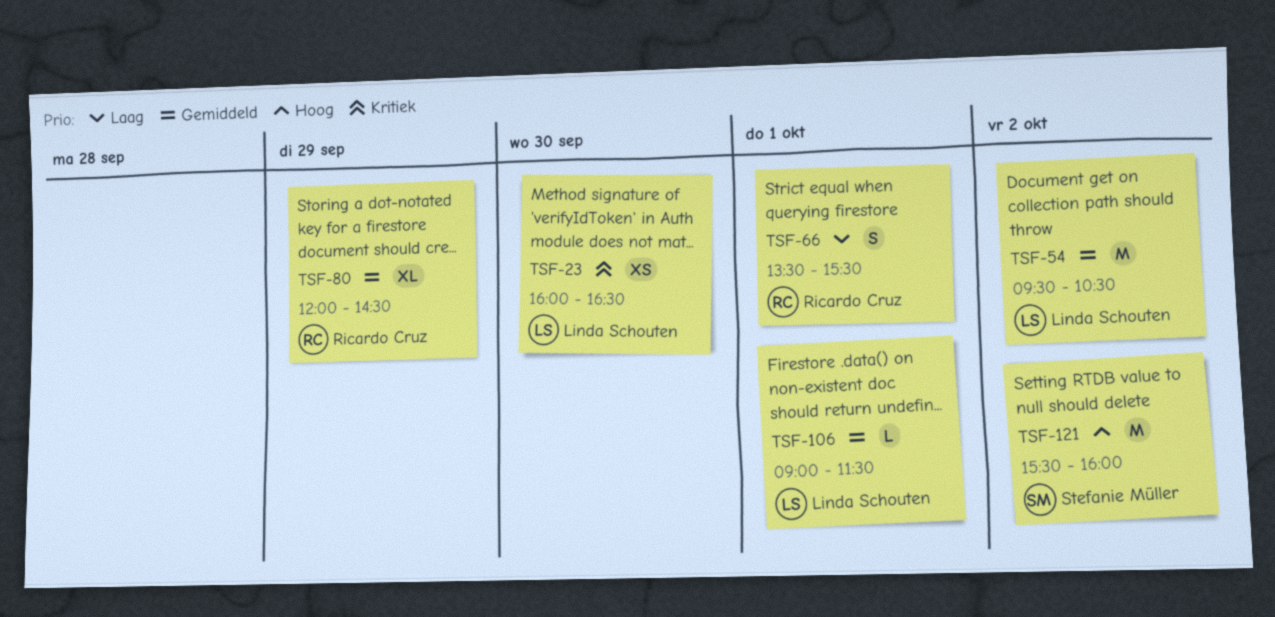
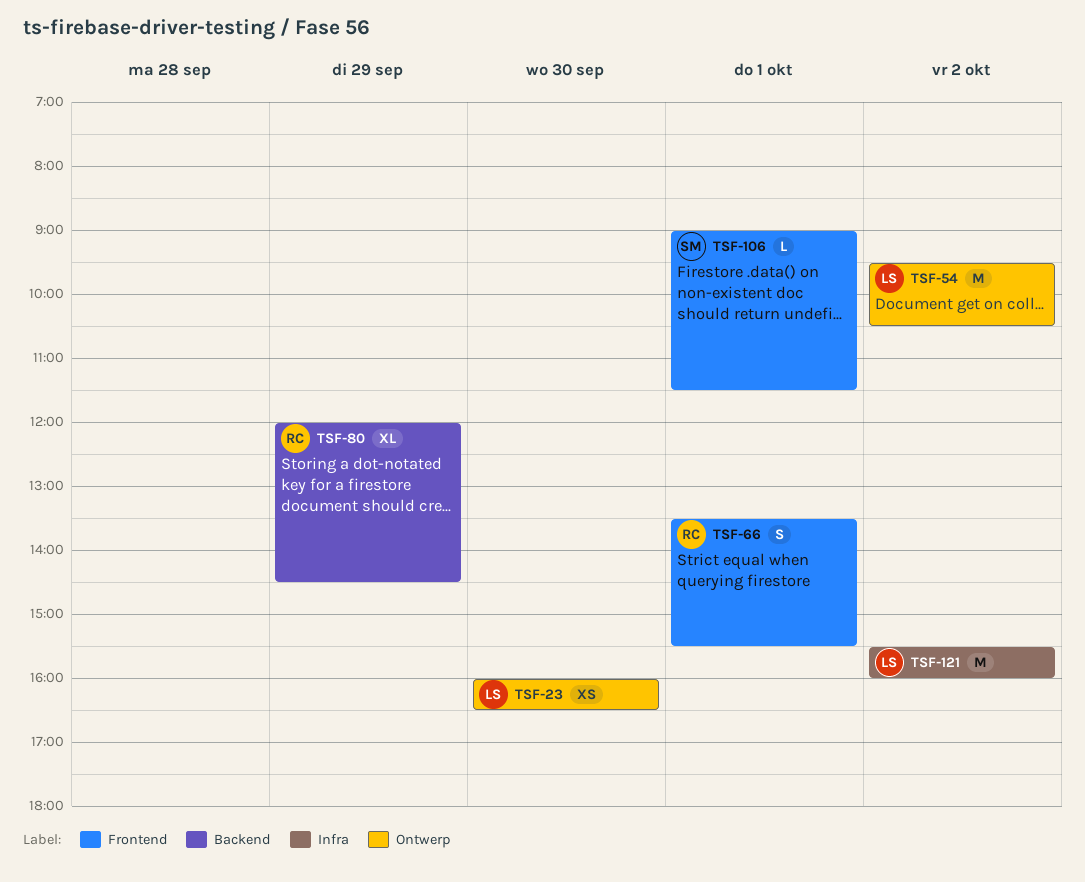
TSF-106, owner: Linda Schouten -> Stefanie Müller
TSF-121, owner: Stefanie Müller -> Linda Schouten

